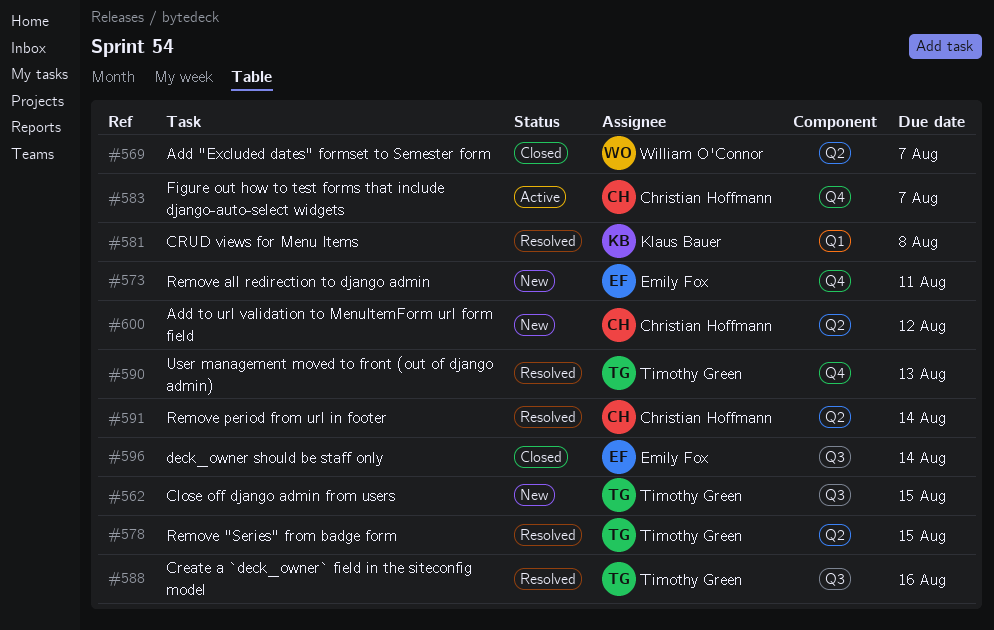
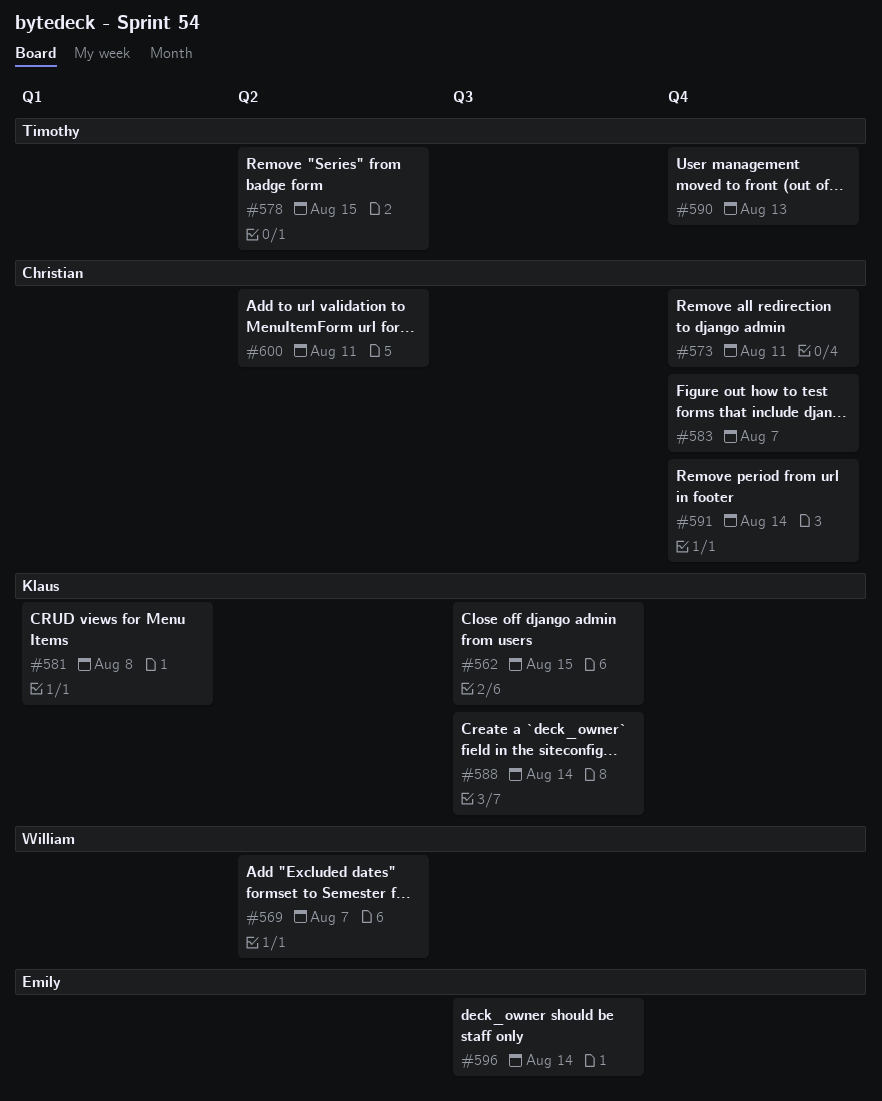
#562, owner: Timothy Green -> Klaus Bauer
#573, owner: Emily Fox -> Christian Hoffmann
#588, owner: Timothy Green -> Klaus Bauer
#588, due: Aug 16 -> Aug 14
#591, label: Q2 -> Q4
#600, due: Aug 12 -> Aug 11

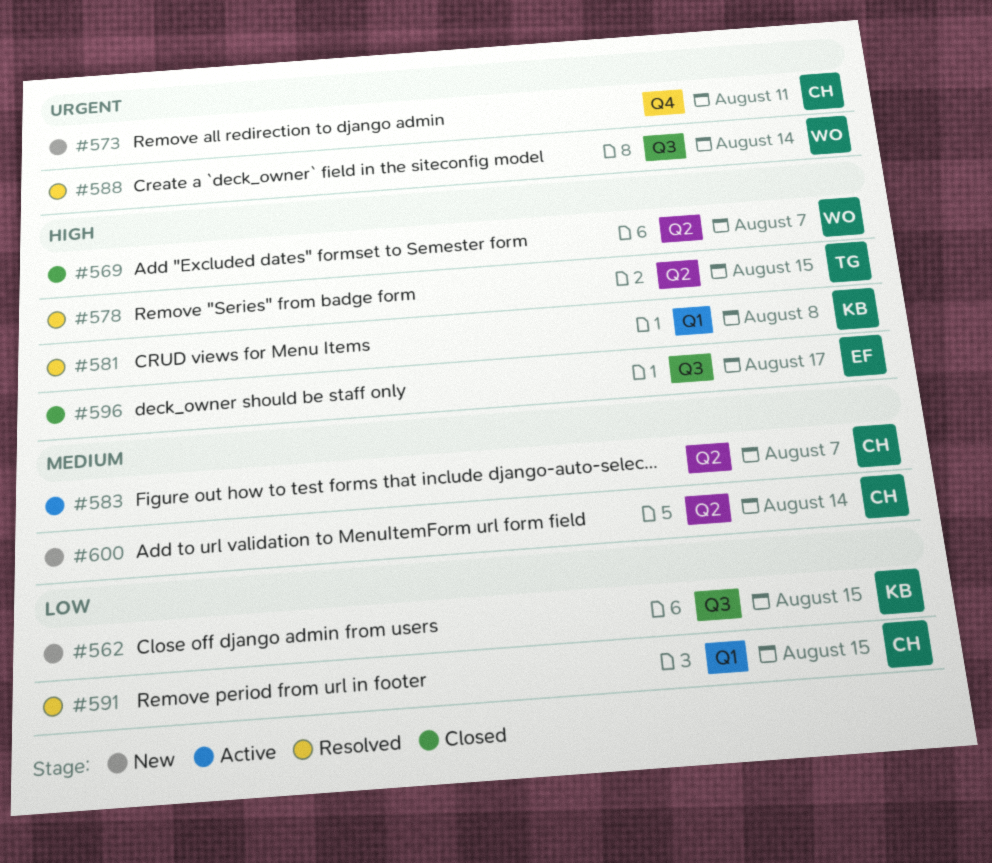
#583, label: Q4 -> Q2
#588, owner: Klaus -> William
#590: present -> none
#591, label: Q4 -> Q1
#591, due: Aug 14 -> Aug 15
#596, due: Aug 14 -> Aug 17
#600, due: Aug 11 -> Aug 14

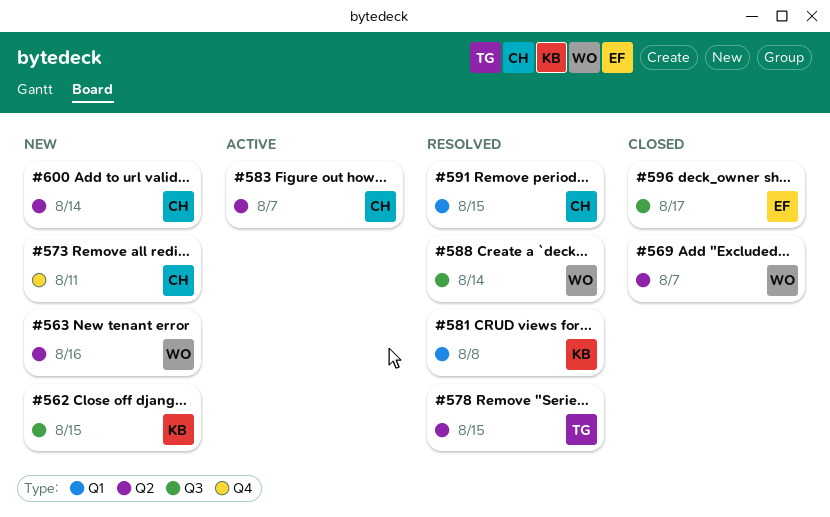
#563: none -> present

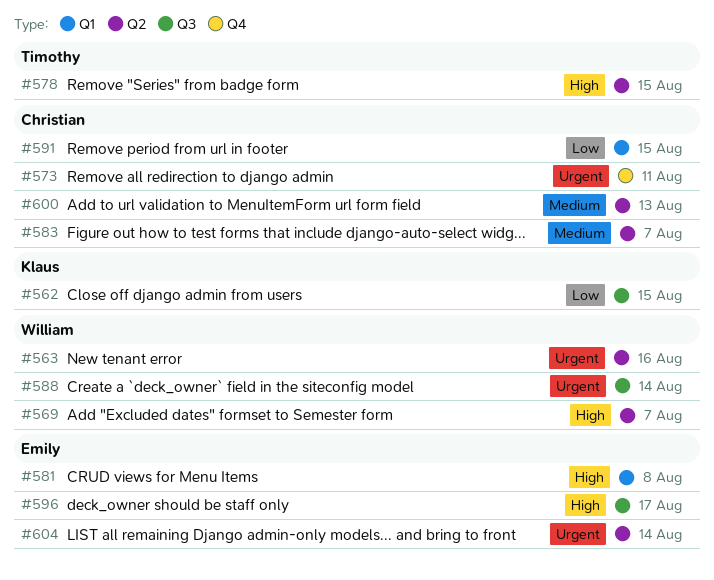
#581, owner: Klaus -> Emily
#600, due: Aug 14 -> Aug 13
#604: none -> present

